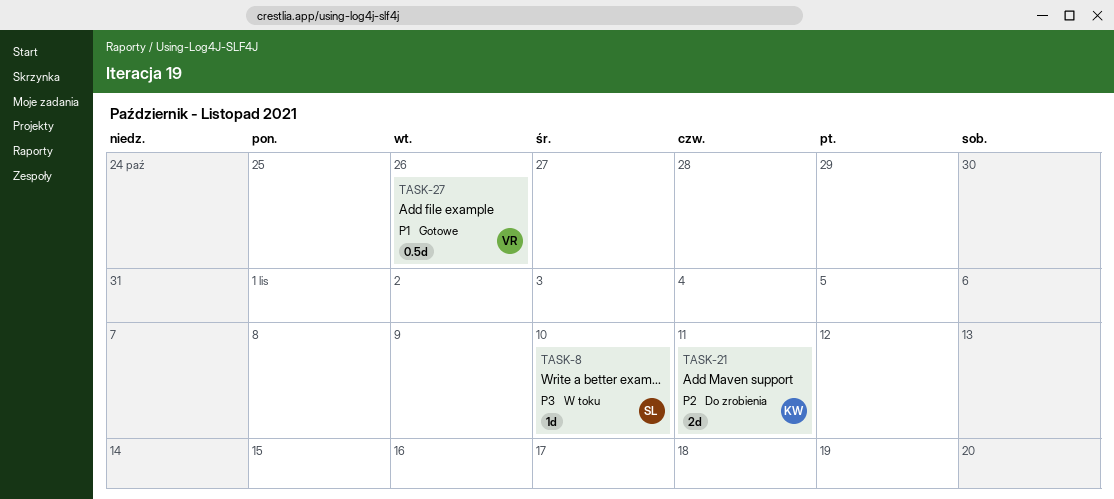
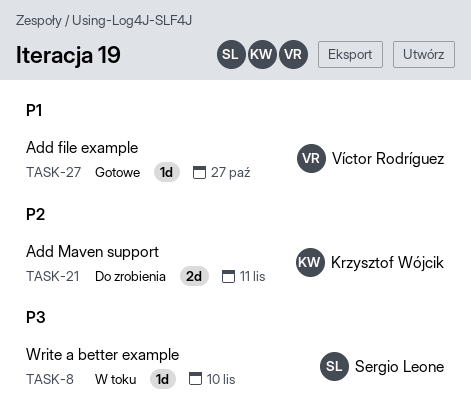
TASK-27, estimate: 0.5d -> 1d
TASK-27, due: Oct 26 -> Oct 27

